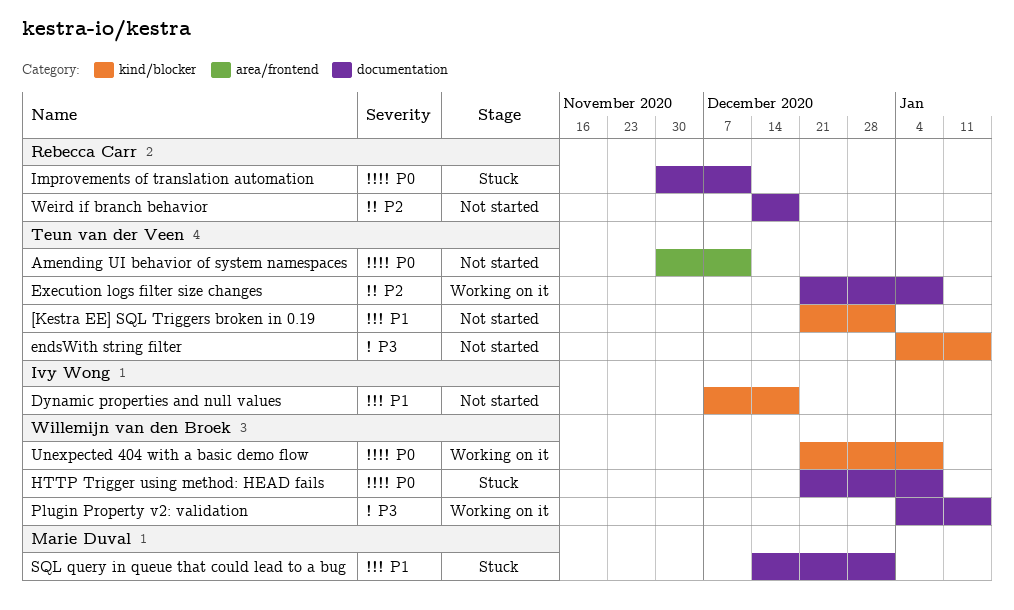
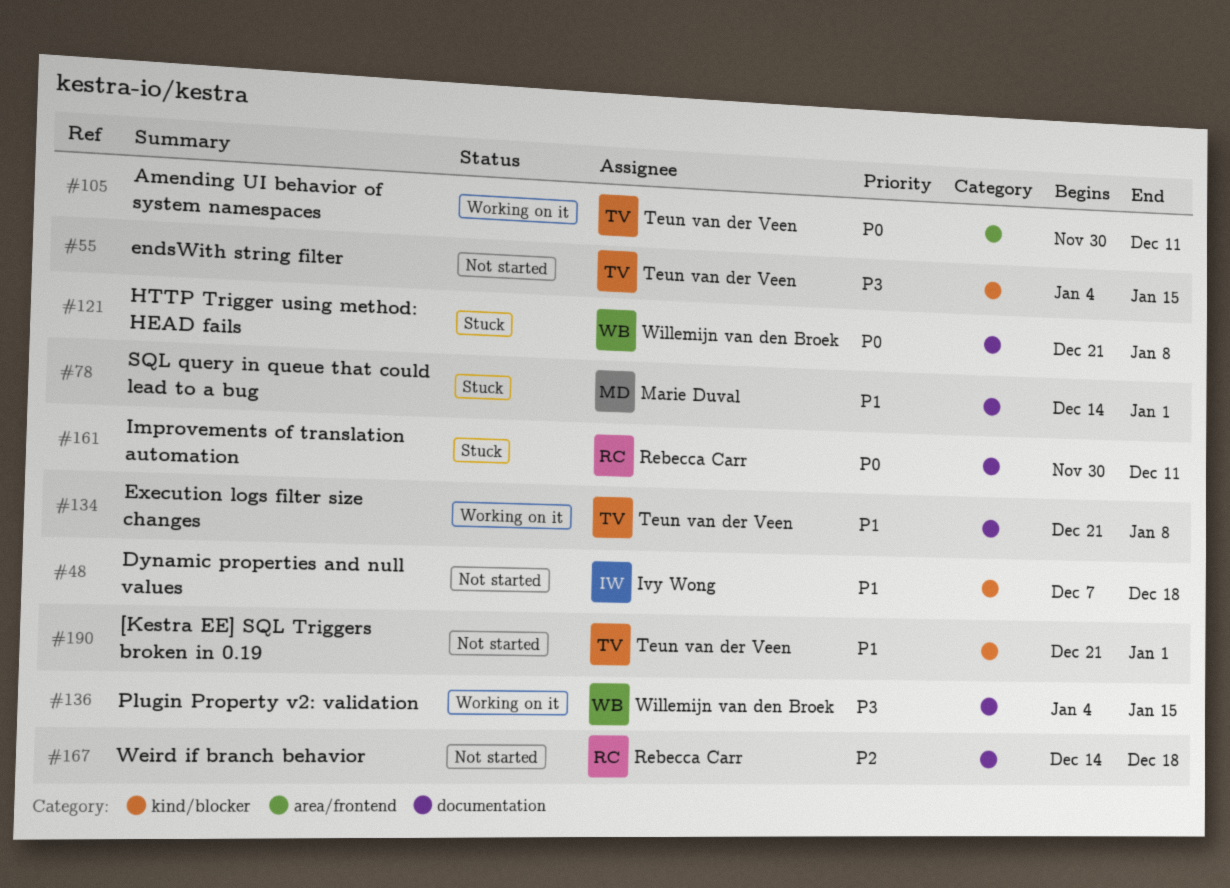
Amending UI behavior of system namespaces, status: Not started -> Working on it
Execution logs filter size changes, priority: P2 -> P1
Unexpected 404 with a basic demo flow: present -> none

